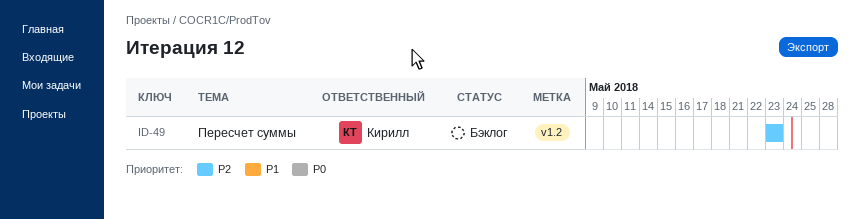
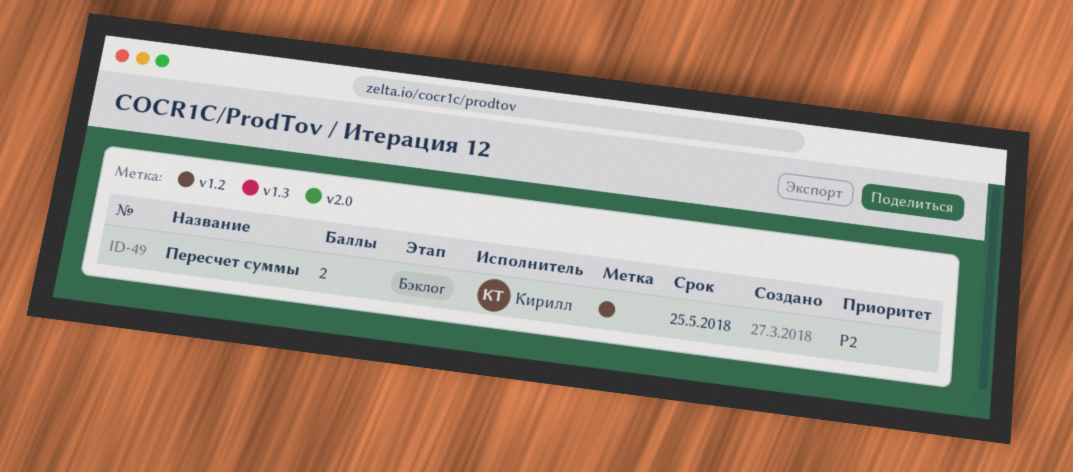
ID-49, due: May 23 -> May 25

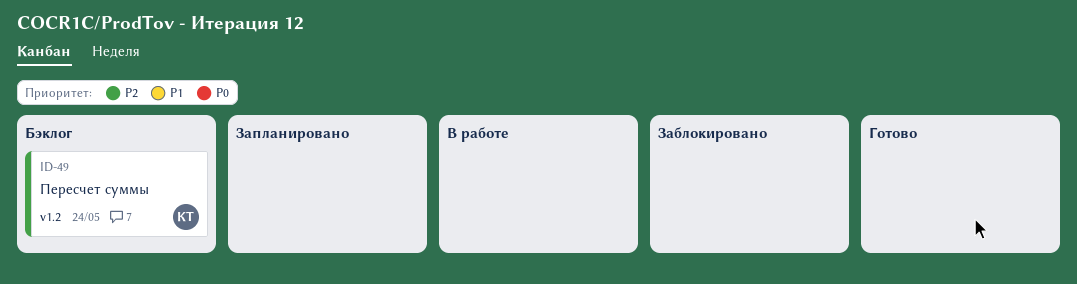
ID-49, due: May 25 -> May 24

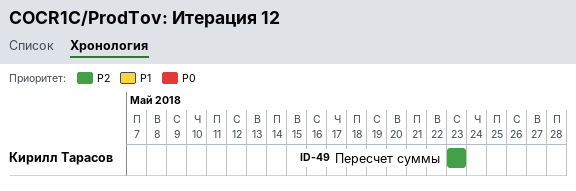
ID-49, due: May 24 -> May 23

